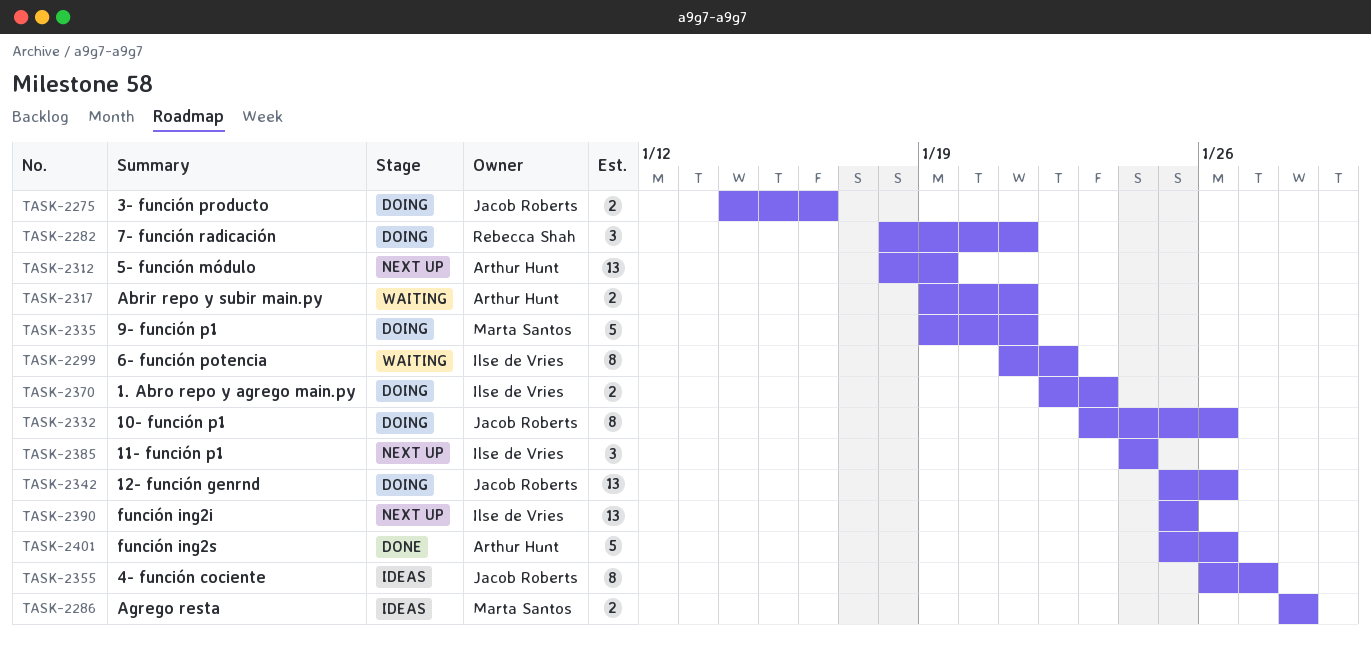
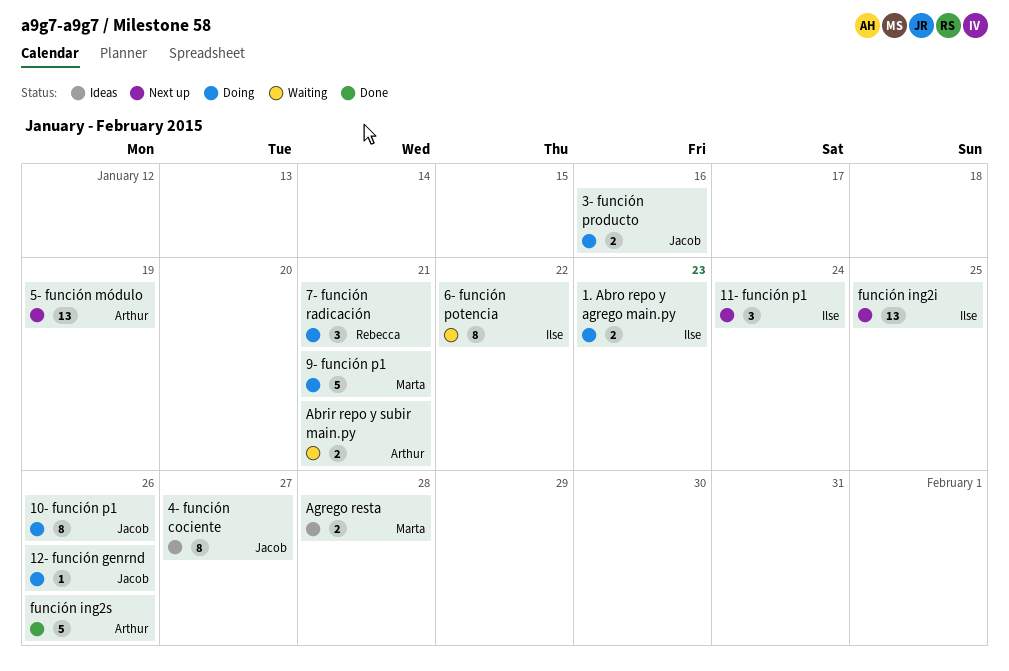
12- función genrnd, estimate: 13 -> 1

